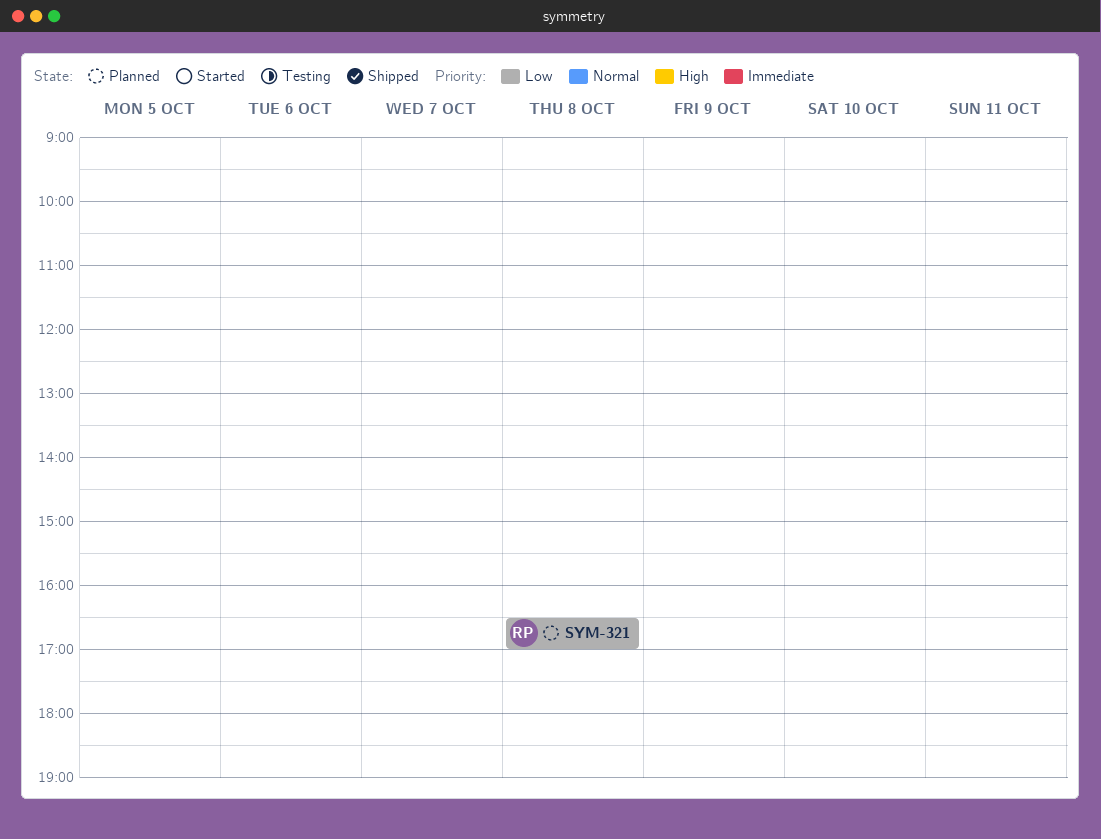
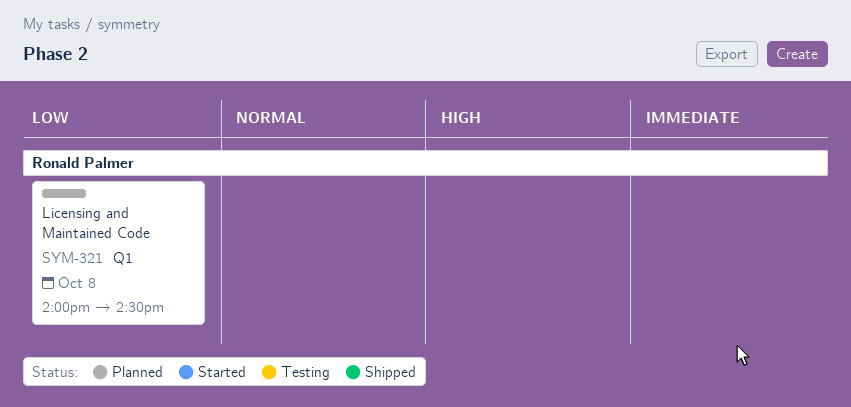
SYM-321, begins: 16:30 -> 14:00
SYM-321, ends: 17:00 -> 14:30

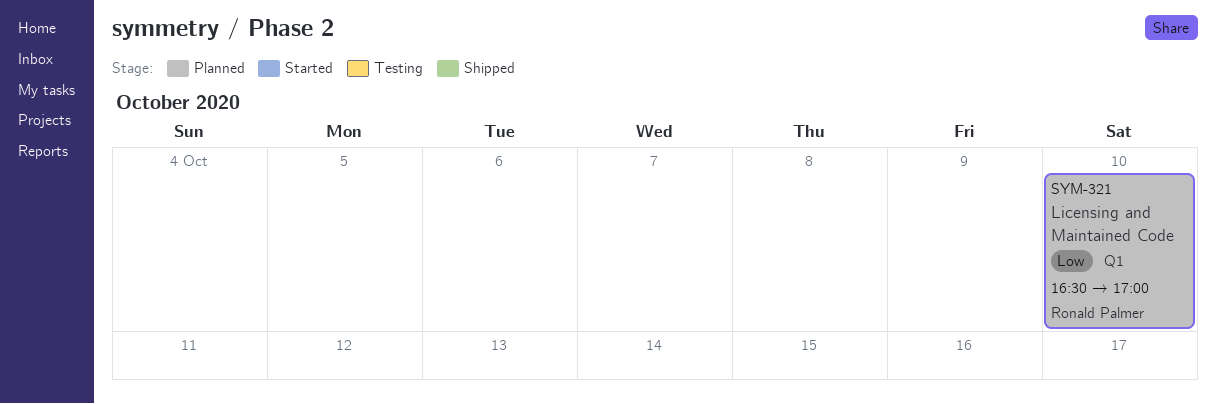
SYM-321, day: Oct 8 -> Oct 10
SYM-321, begins: 14:00 -> 16:30
SYM-321, ends: 14:30 -> 17:00

